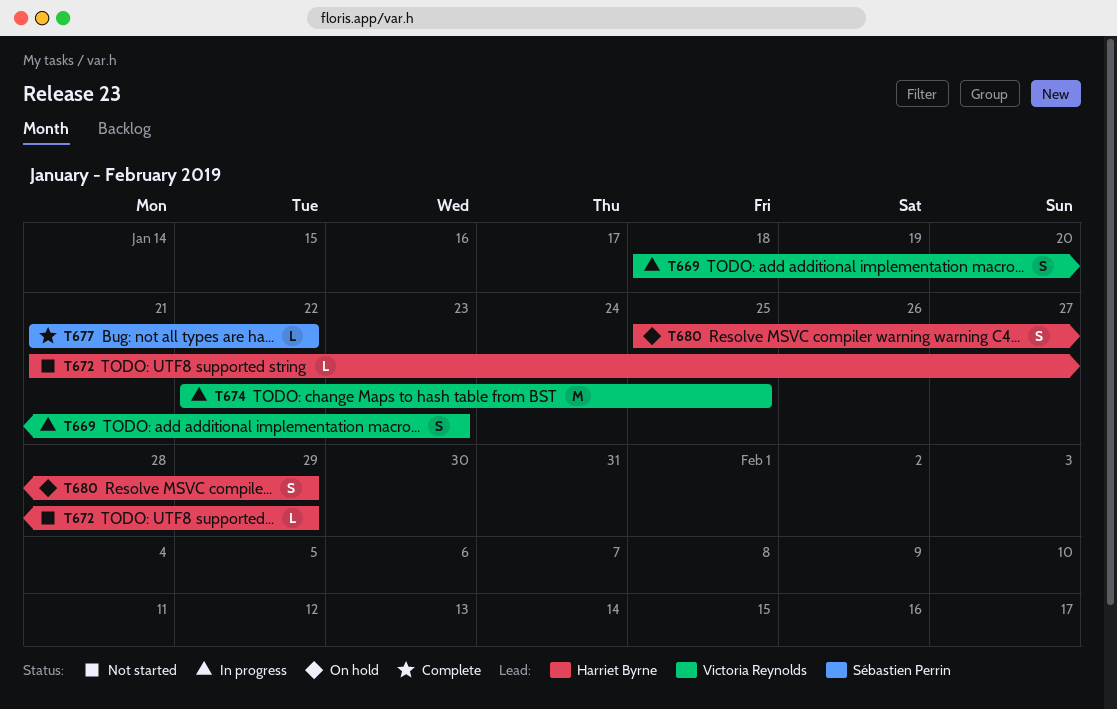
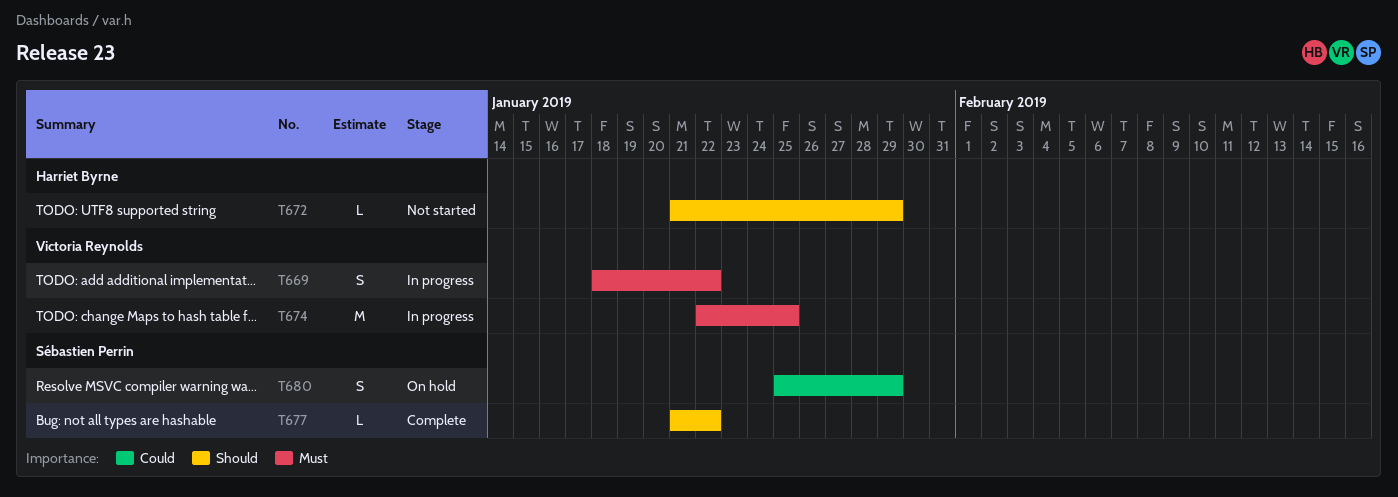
T669, due: Jan 23 -> Jan 22
T680, owner: Harriet Byrne -> Sébastien Perrin

